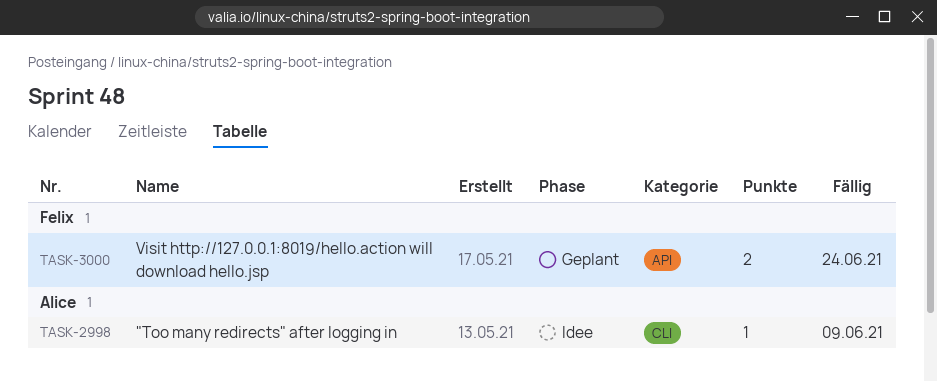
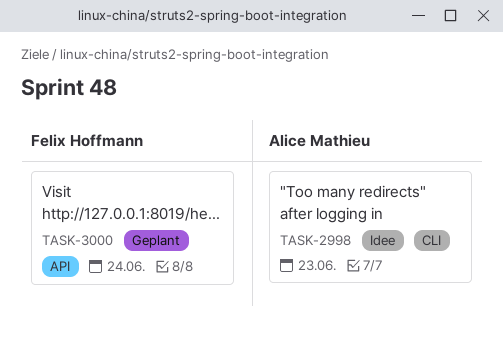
TASK-2998, due: Jun 9 -> Jun 23

